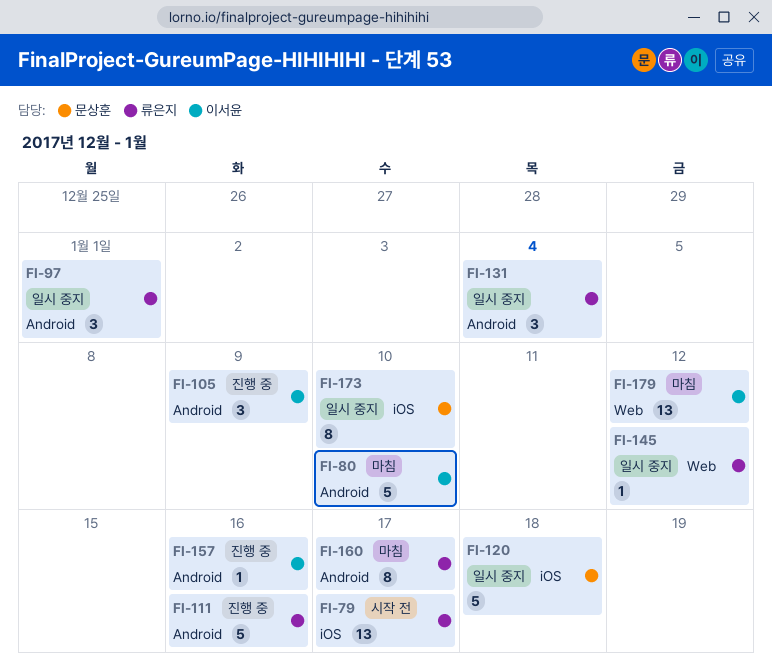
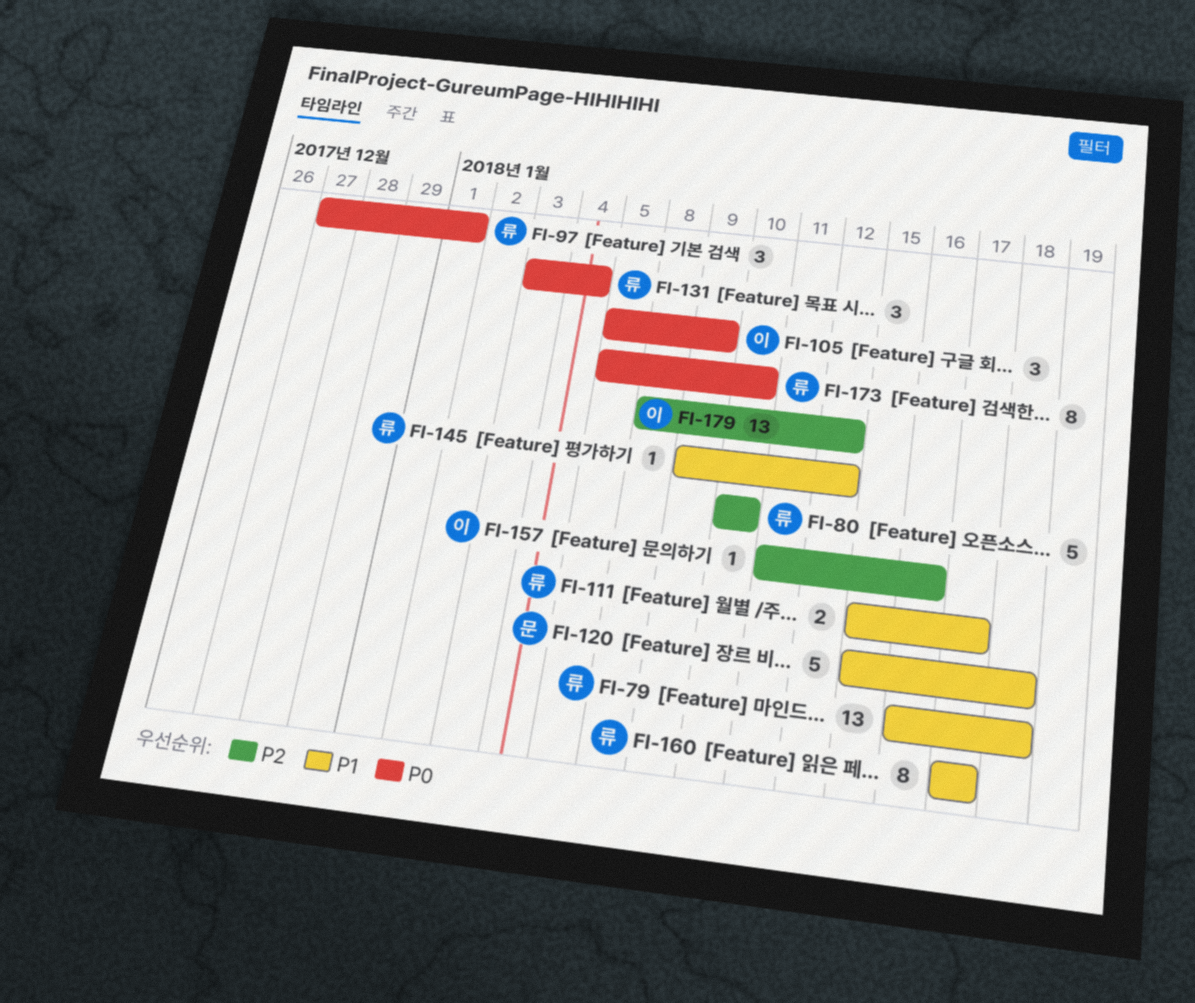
FI-79, due: Jan 17 -> Jan 18
FI-80, owner: 이서윤 -> 류은지
FI-111, estimate: 5 -> 2
FI-111, due: Jan 16 -> Jan 17
FI-173, owner: 문상훈 -> 류은지

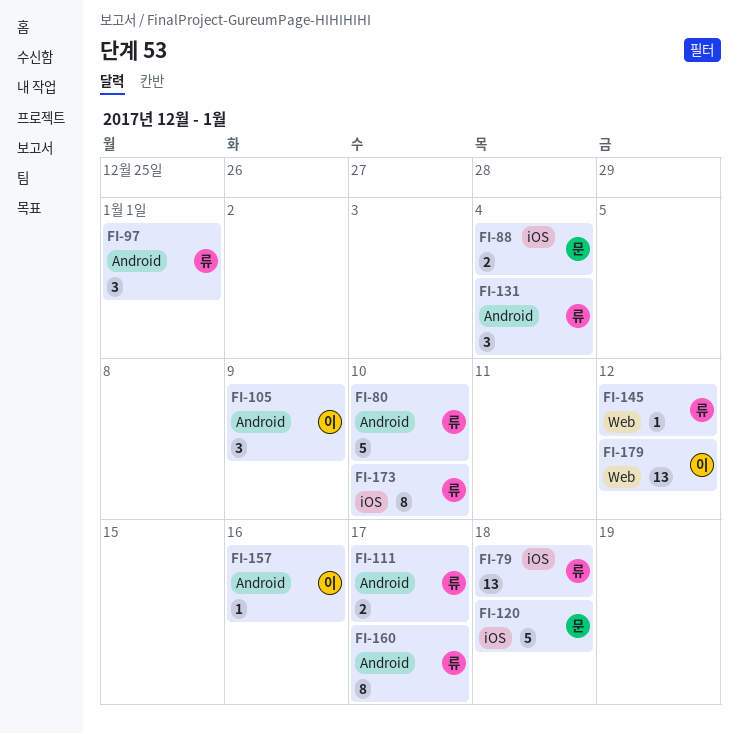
FI-88: none -> present

